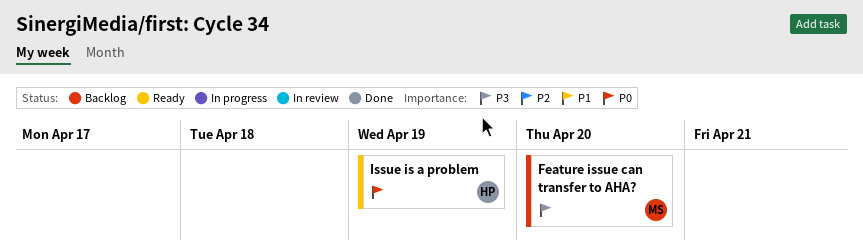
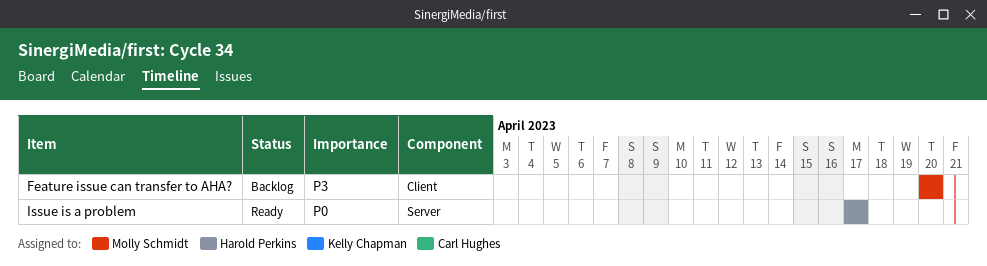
Issue is a problem, due: Apr 19 -> Apr 17

